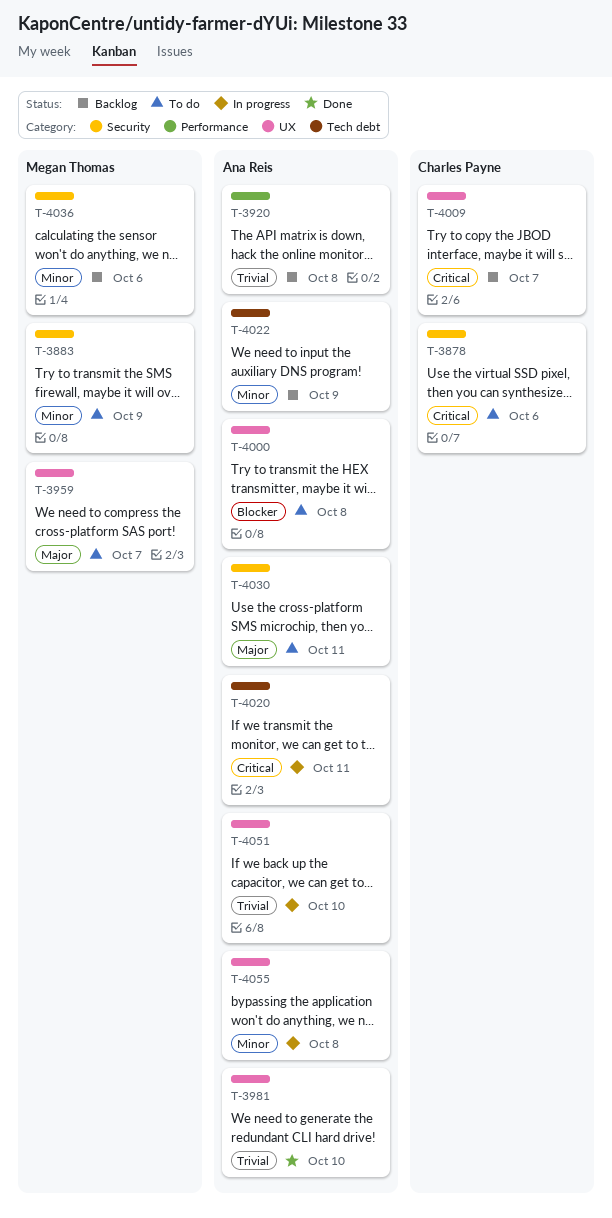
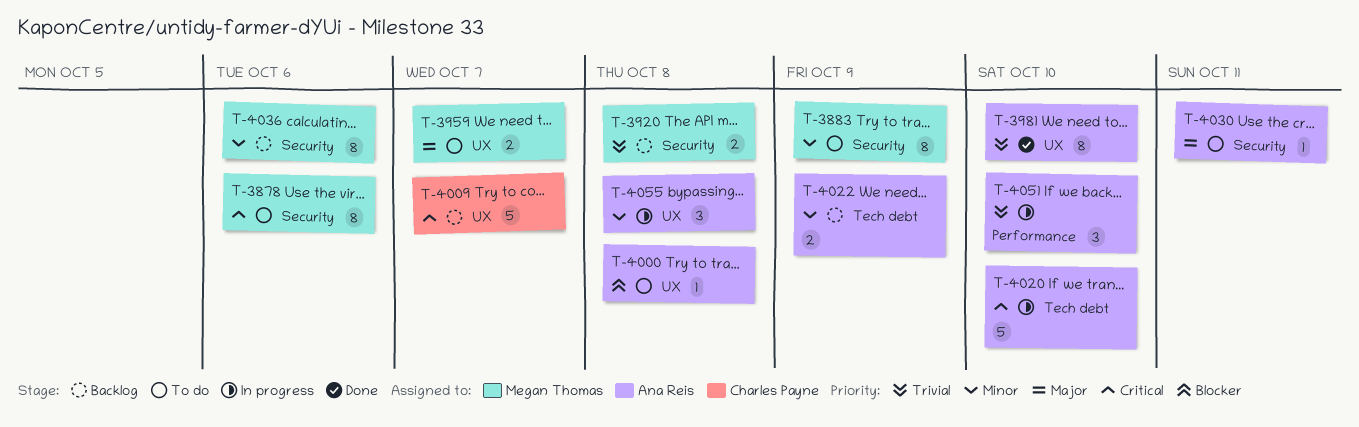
T-3878, owner: Charles Payne -> Megan Thomas
T-3920, owner: Ana Reis -> Megan Thomas
T-3920, label: Performance -> Security
T-4020, due: Oct 11 -> Oct 10
T-4051, label: UX -> Performance

